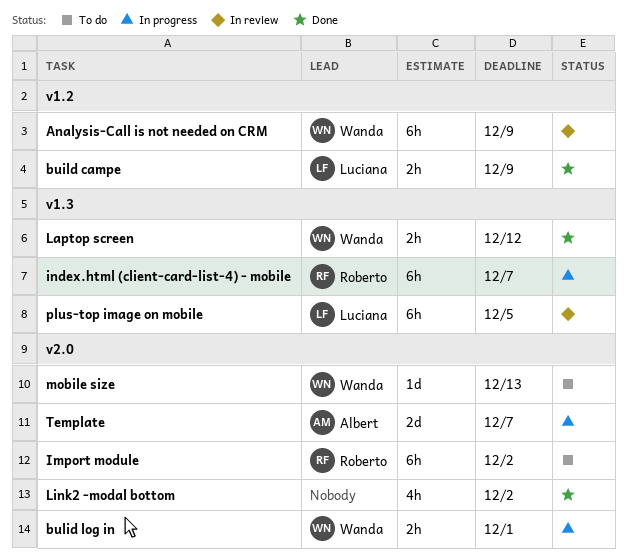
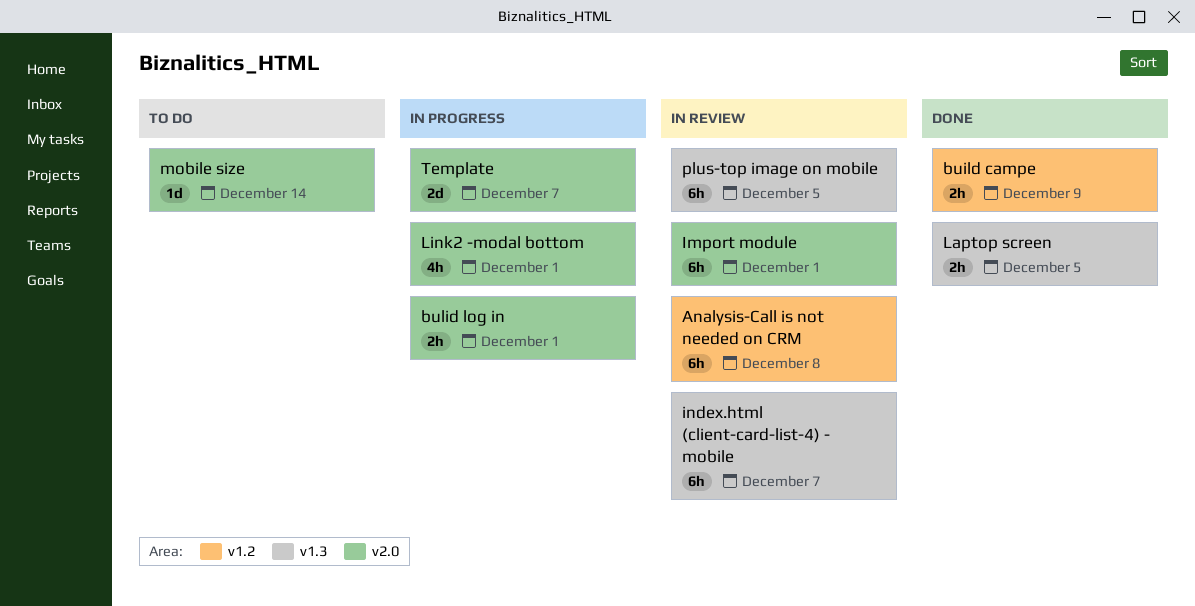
Analysis-Call is not needed on CRM, due: Dec 9 -> Dec 8
Import module, status: To do -> In review
Import module, due: Dec 2 -> Dec 1
index.html (client-card-list-4) - mobile, status: In progress -> In review
Laptop screen, due: Dec 12 -> Dec 5
Link2 -modal bottom, status: Done -> In progress
Link2 -modal bottom, due: Dec 2 -> Dec 1
mobile size, due: Dec 13 -> Dec 14

